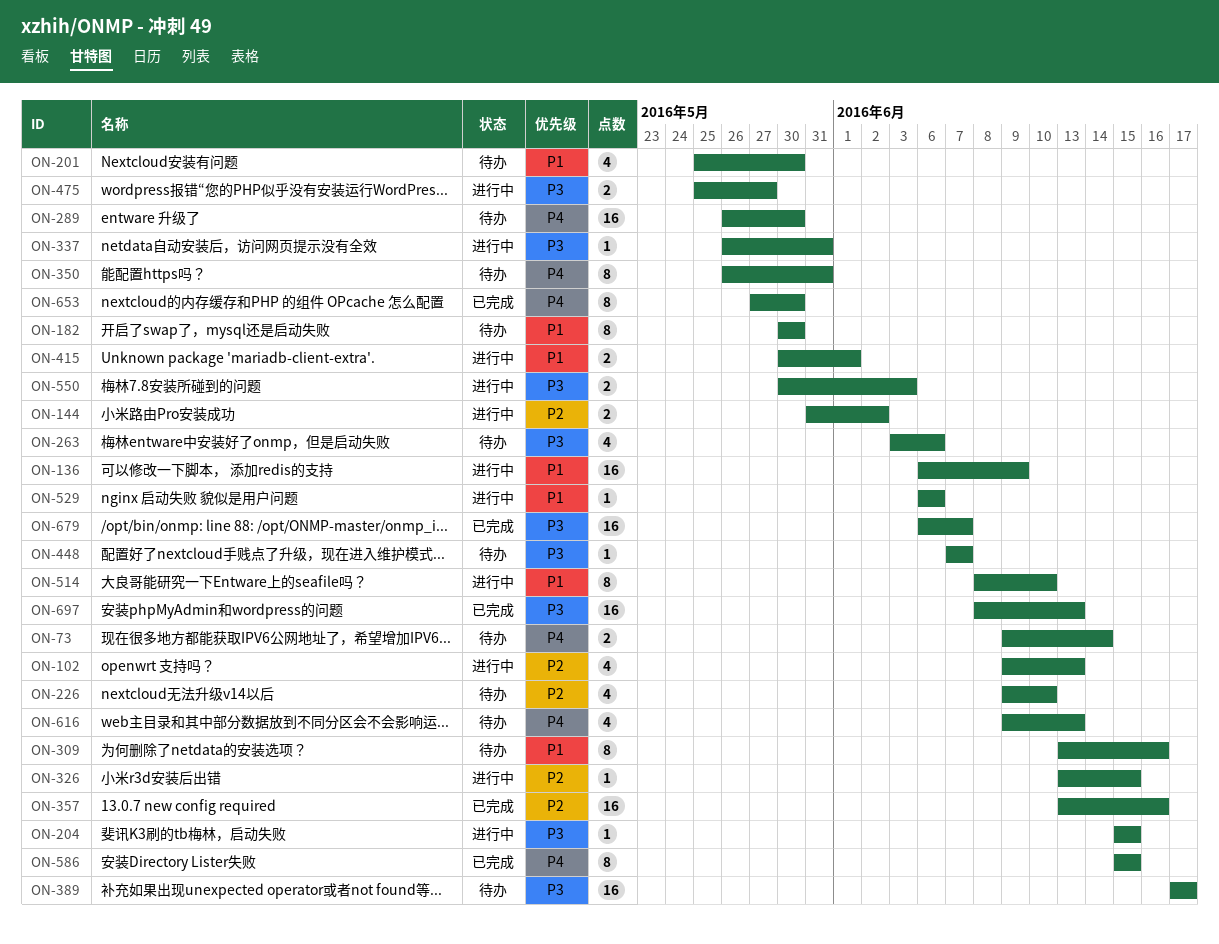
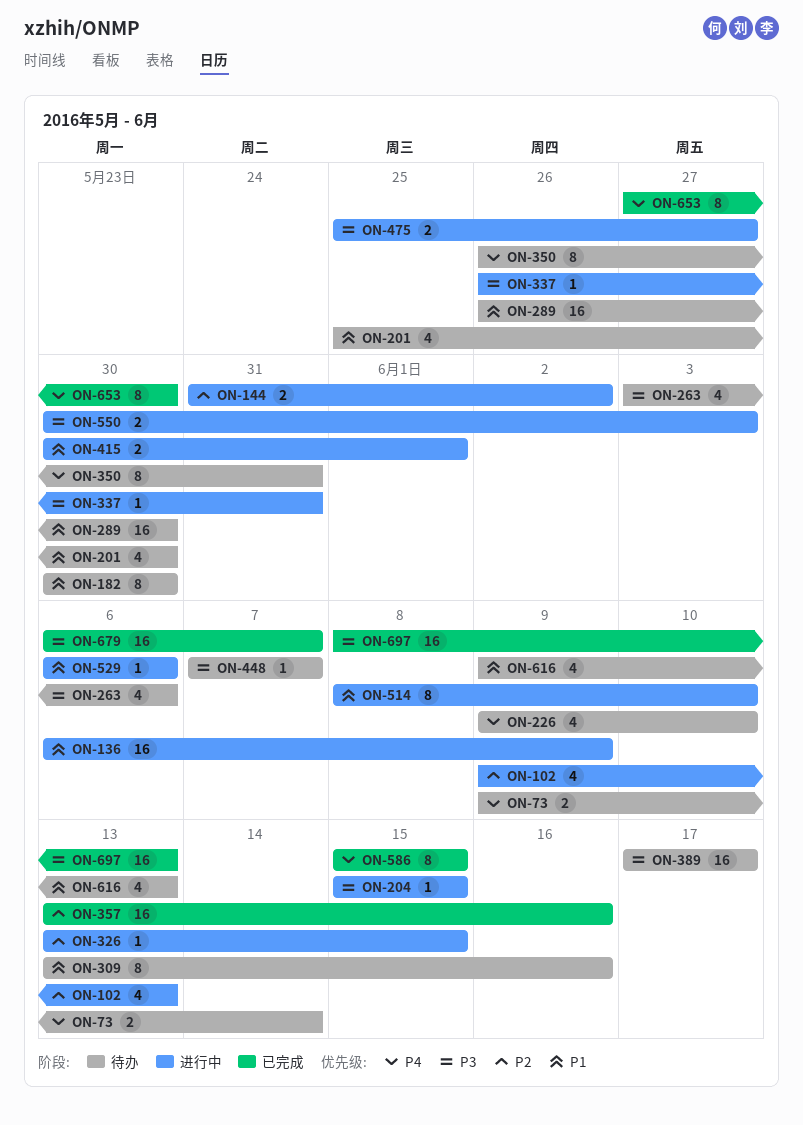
ON-226, priority: P2 -> P4
ON-289, priority: P4 -> P1
ON-616, priority: P4 -> P1

